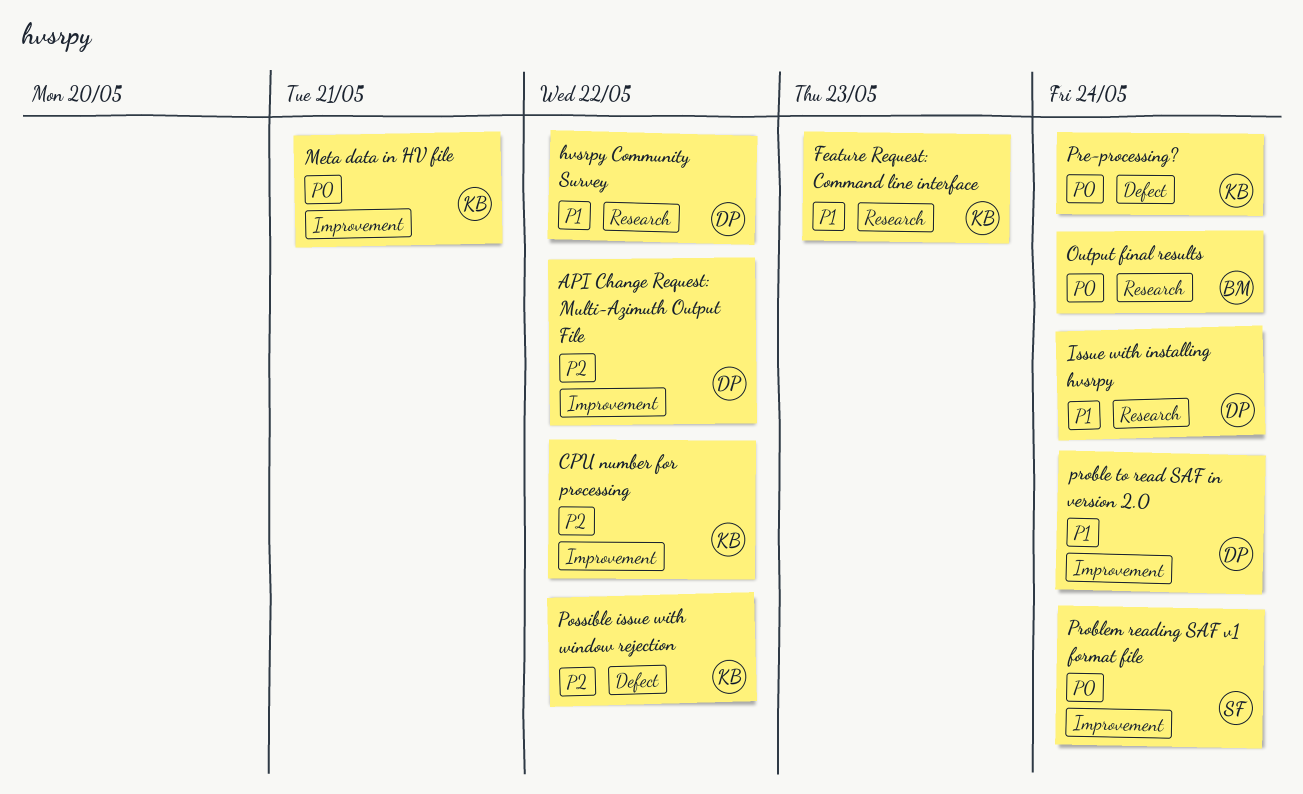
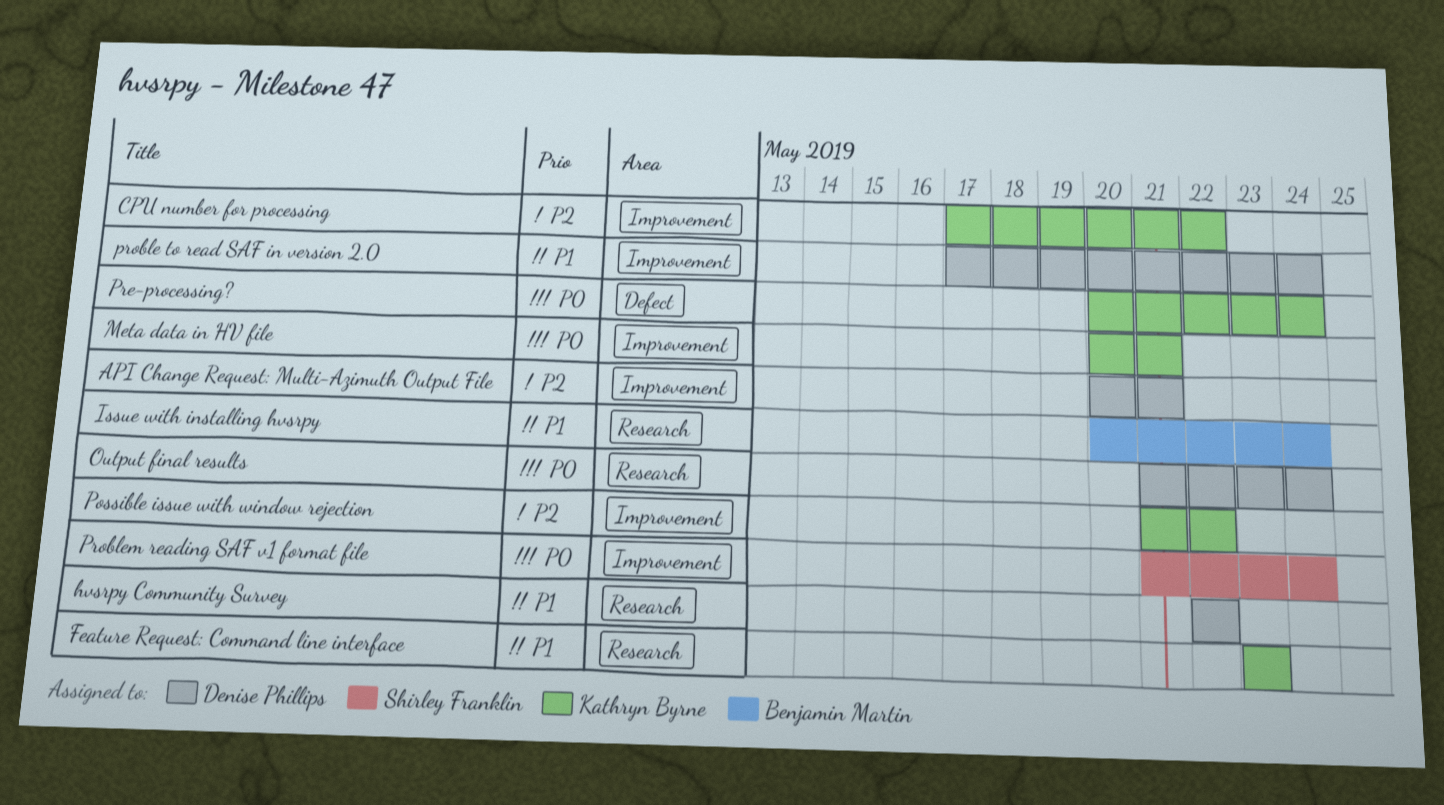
API Change Request: Multi-Azimuth Output File, due: May 22 -> May 21
Issue with installing hvsrpy, owner: Denise Phillips -> Benjamin Martin
Output final results, owner: Benjamin Martin -> Denise Phillips
Possible issue with window rejection, label: Defect -> Improvement

